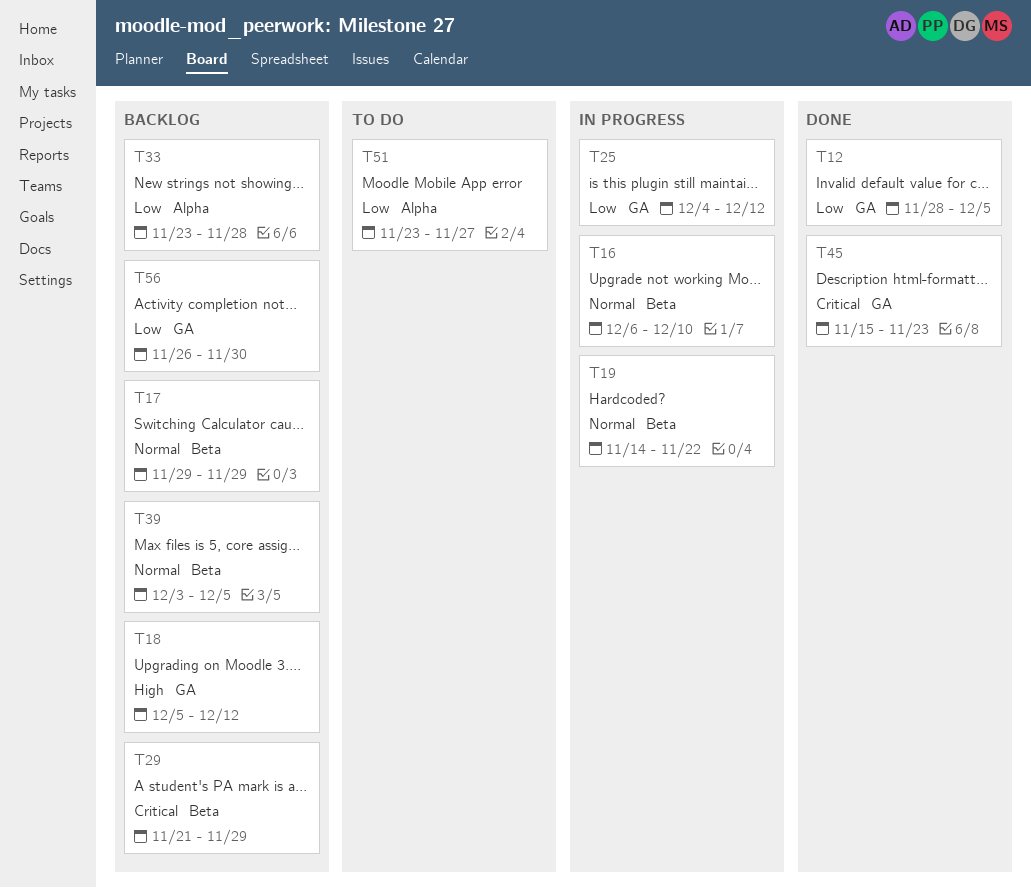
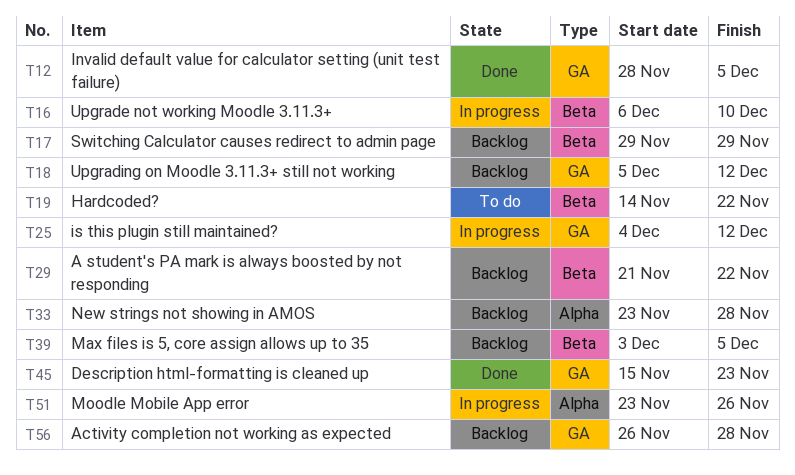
T19, status: In progress -> To do
T29, due: Nov 29 -> Nov 22
T51, status: To do -> In progress
T51, due: Nov 27 -> Nov 26
T56, due: Nov 30 -> Nov 28

